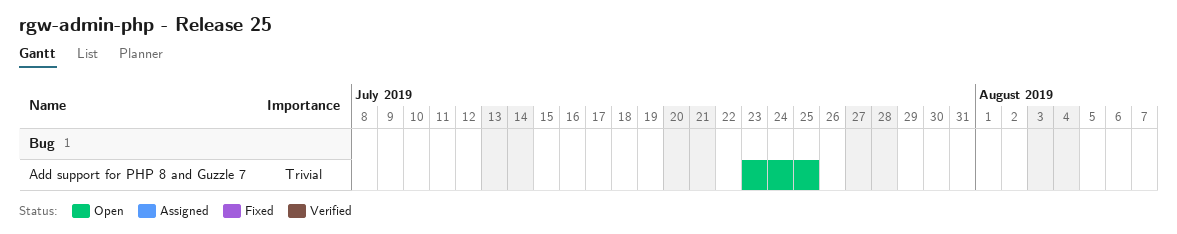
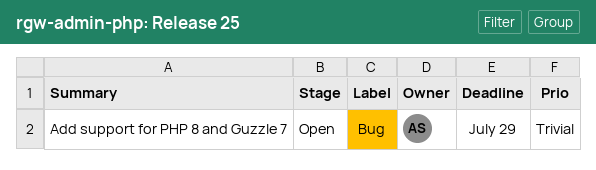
Add support for PHP 8 and Guzzle 7, due: Jul 25 -> Jul 29

